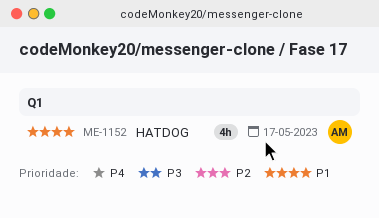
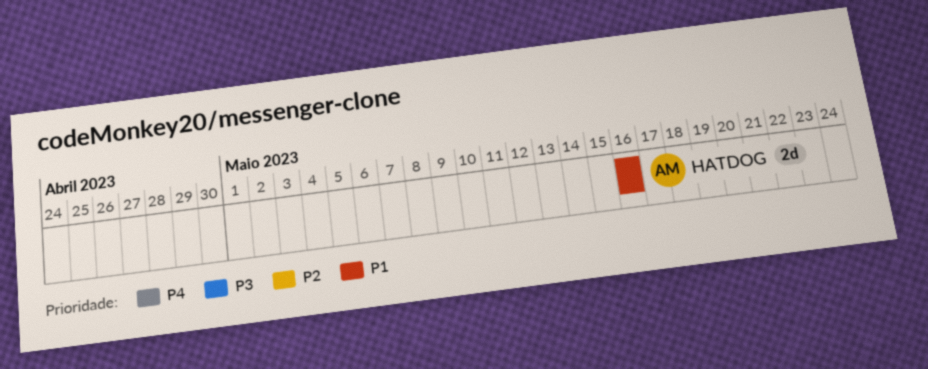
HATDOG, estimate: 4h -> 2d
HATDOG, due: May 17 -> May 16

